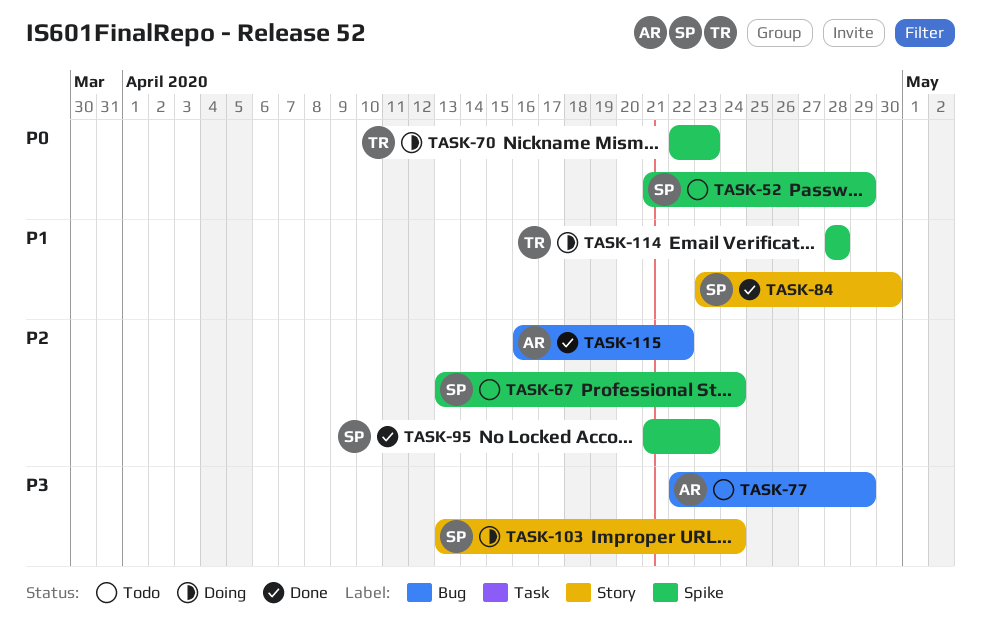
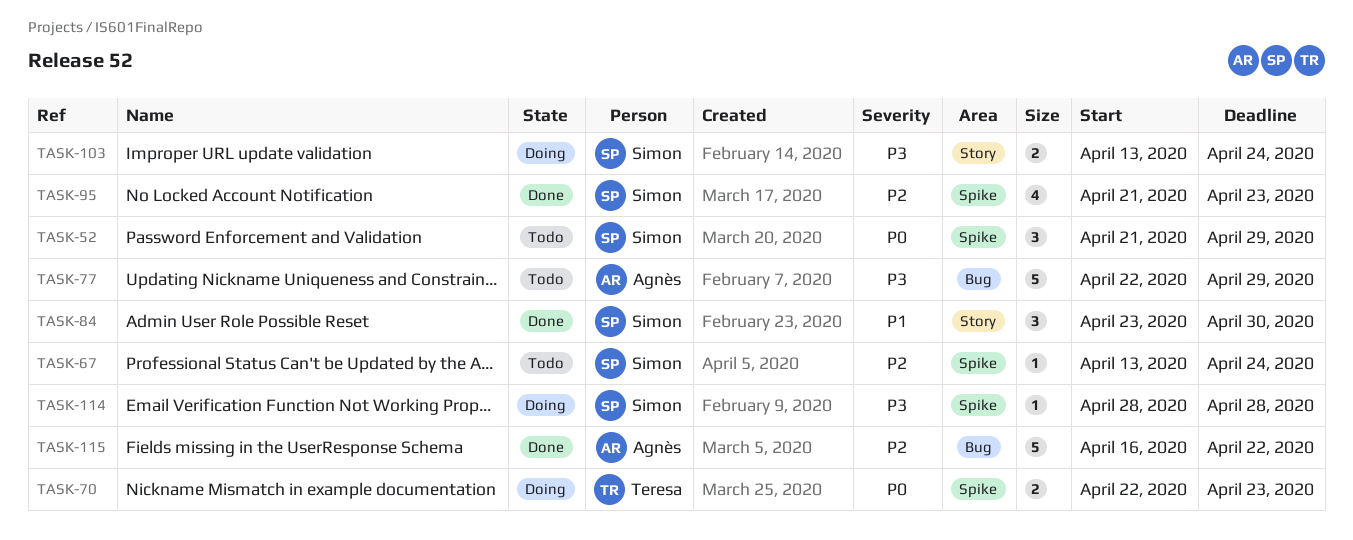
TASK-114, owner: Teresa -> Simon
TASK-114, priority: P1 -> P3

